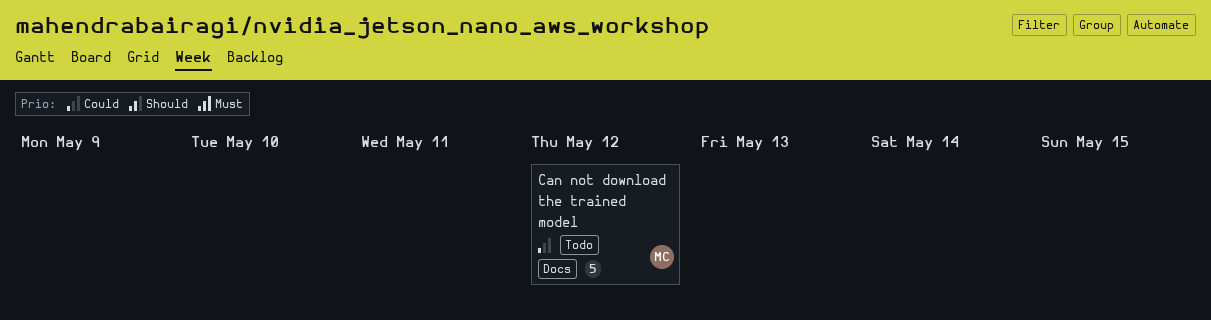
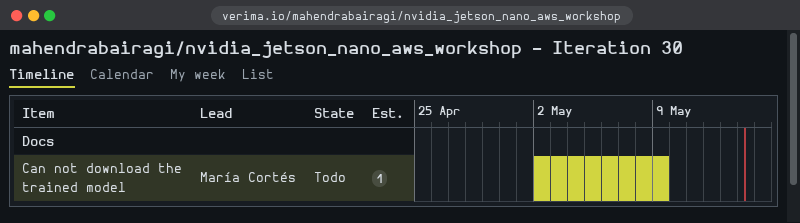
Can not download the trained model, estimate: 5 -> 1
Can not download the trained model, due: May 12 -> May 9

